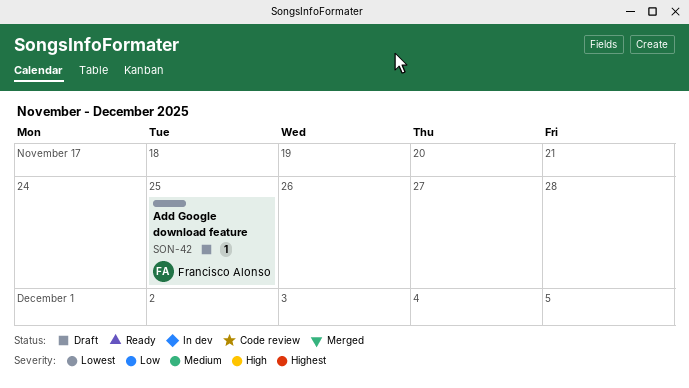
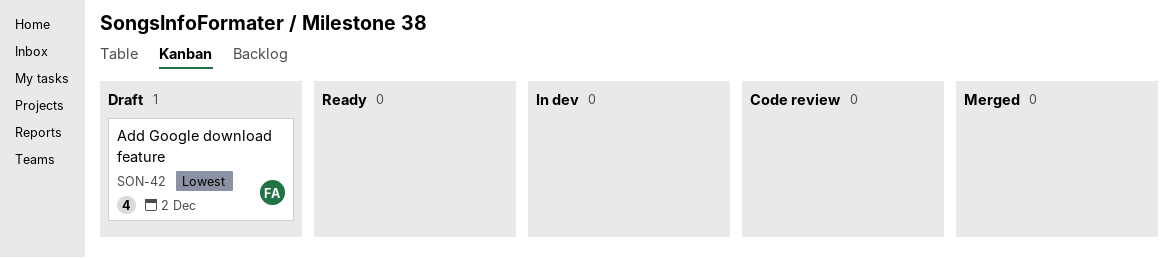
SON-42, estimate: 1 -> 4
SON-42, due: Nov 25 -> Dec 2

